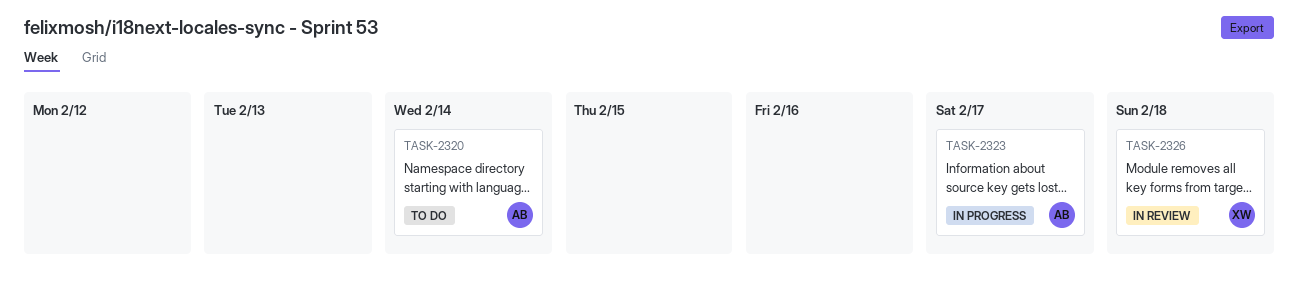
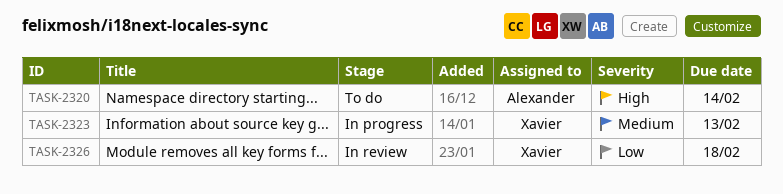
TASK-2323, owner: Alexander -> Xavier
TASK-2323, due: Feb 17 -> Feb 13

